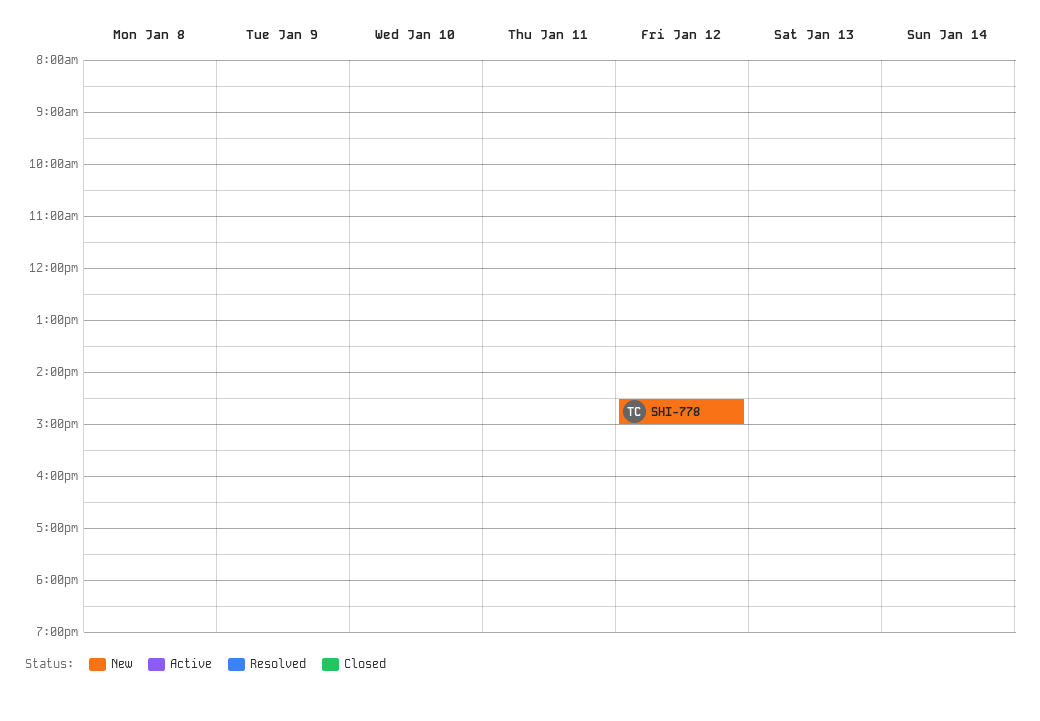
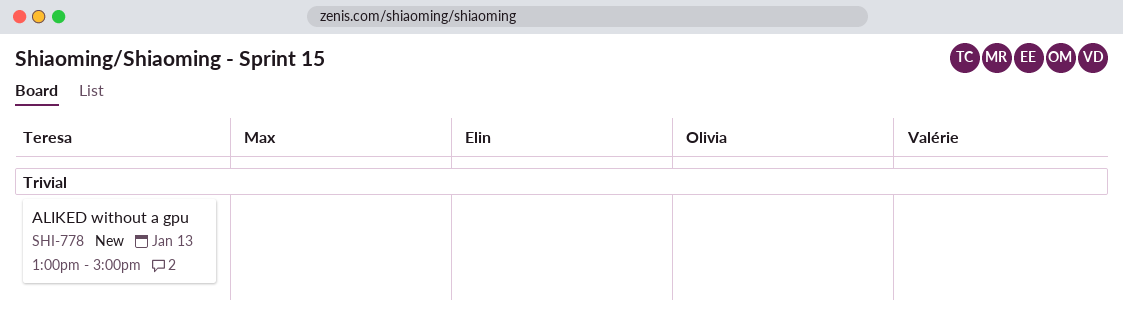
SHI-778, day: Jan 12 -> Jan 13
SHI-778, begins: 14:30 -> 13:00

